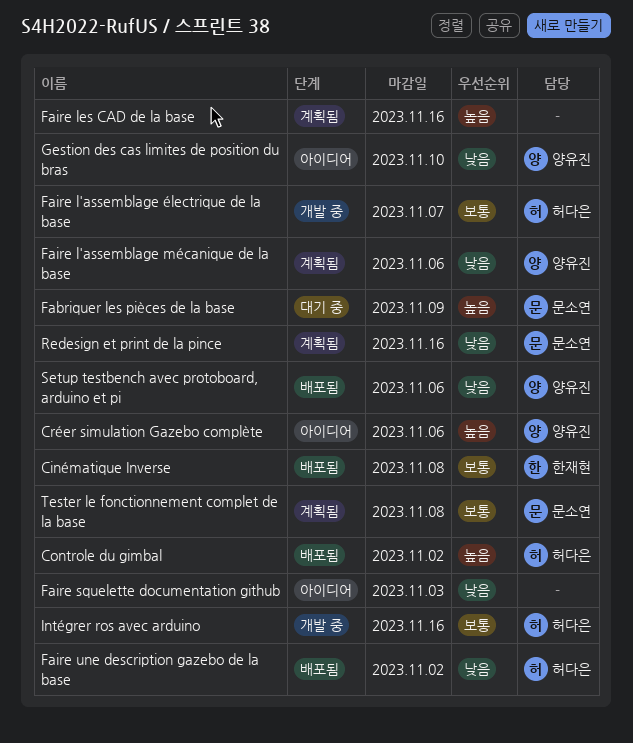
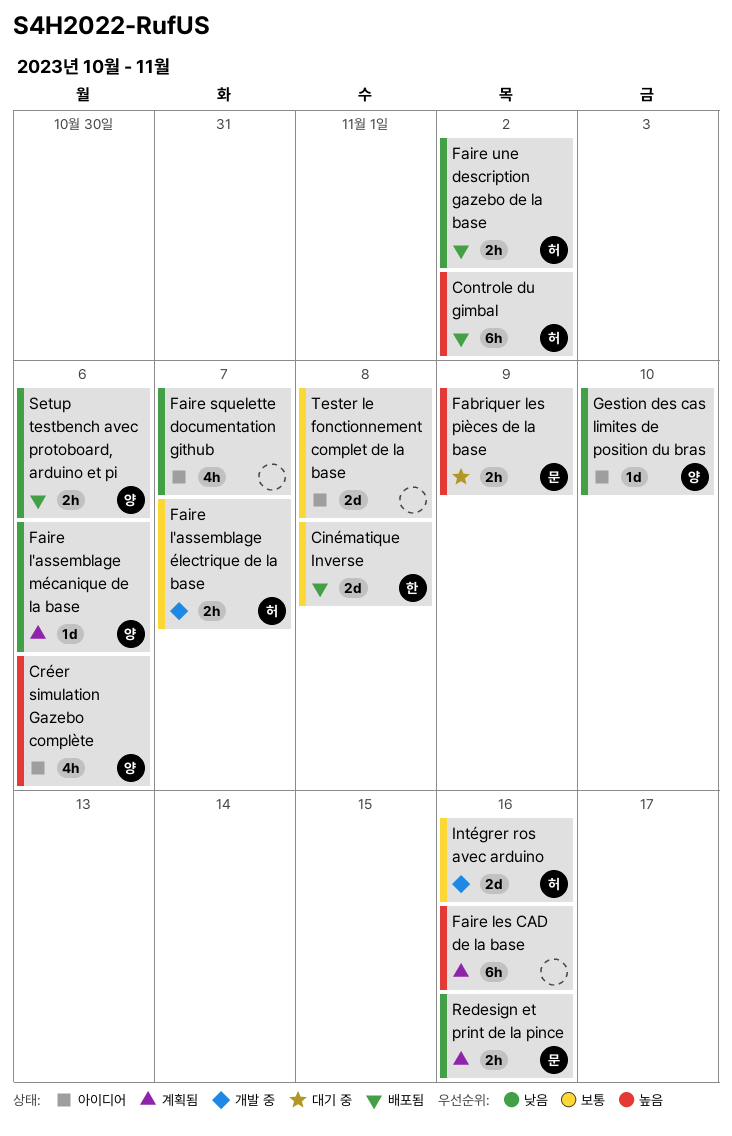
Faire squelette documentation github, due: Nov 3 -> Nov 7
Tester le fonctionnement complet de la base, status: 계획됨 -> 아이디어
Tester le fonctionnement complet de la base, owner: 문소연 -> none

